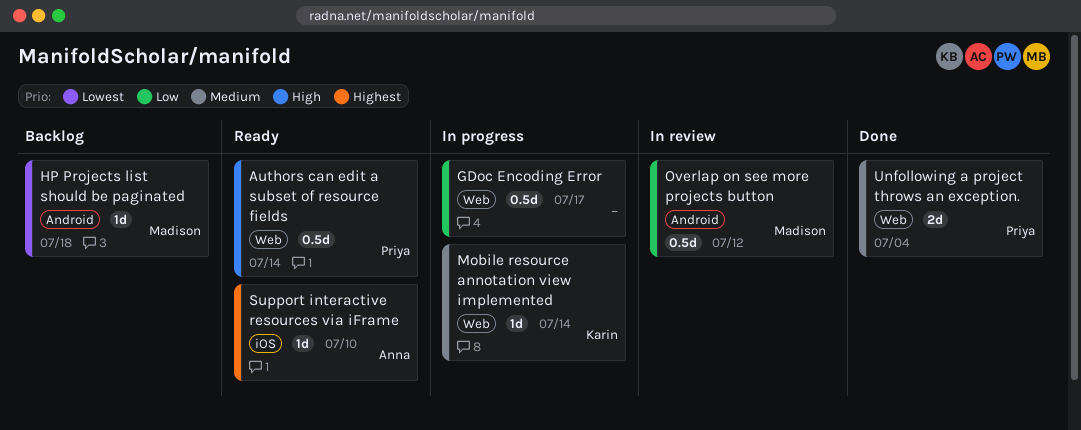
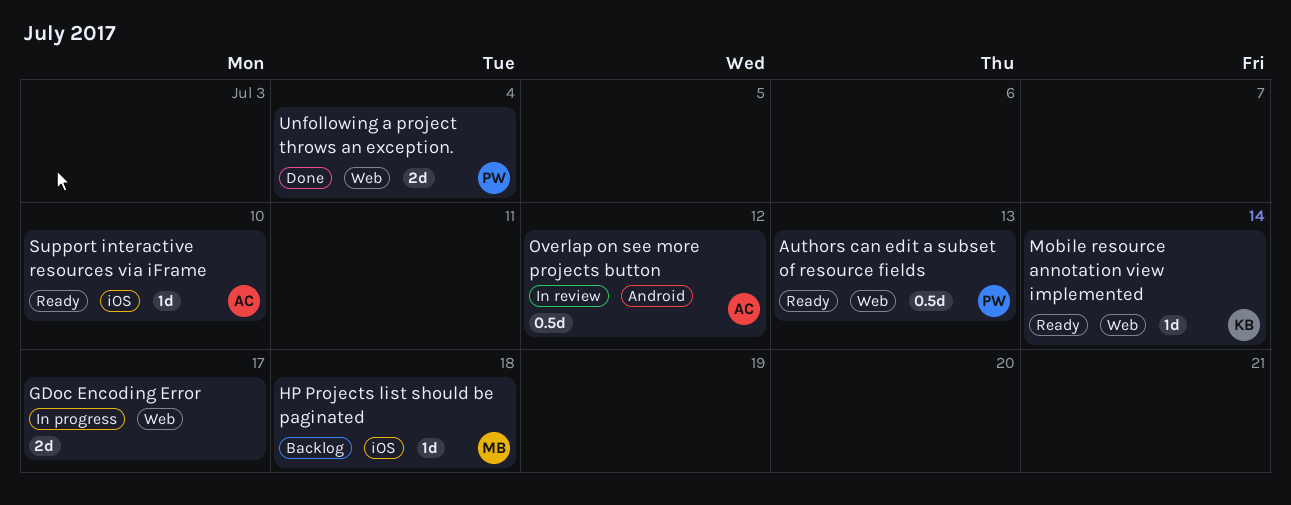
Authors can edit a subset of resource fields, due: Jul 14 -> Jul 13
GDoc Encoding Error, estimate: 0.5d -> 2d
HP Projects list should be paginated, label: Android -> iOS
Mobile resource annotation view implemented, status: In progress -> Ready
Overlap on see more projects button, owner: Madison -> Anna

